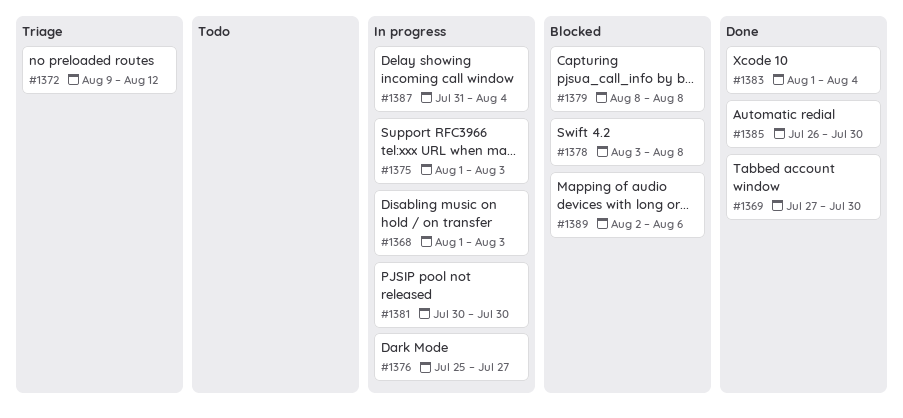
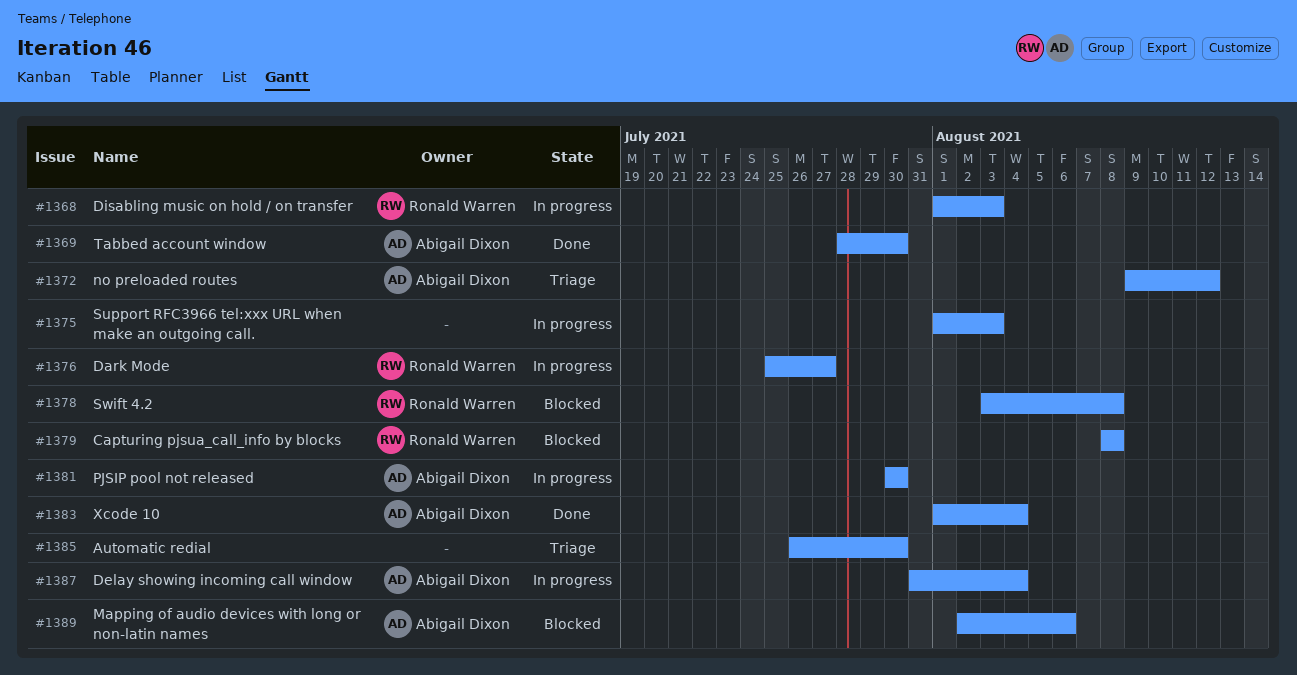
#1369, start: Jul 27 -> Jul 28
#1385, status: Done -> Triage

